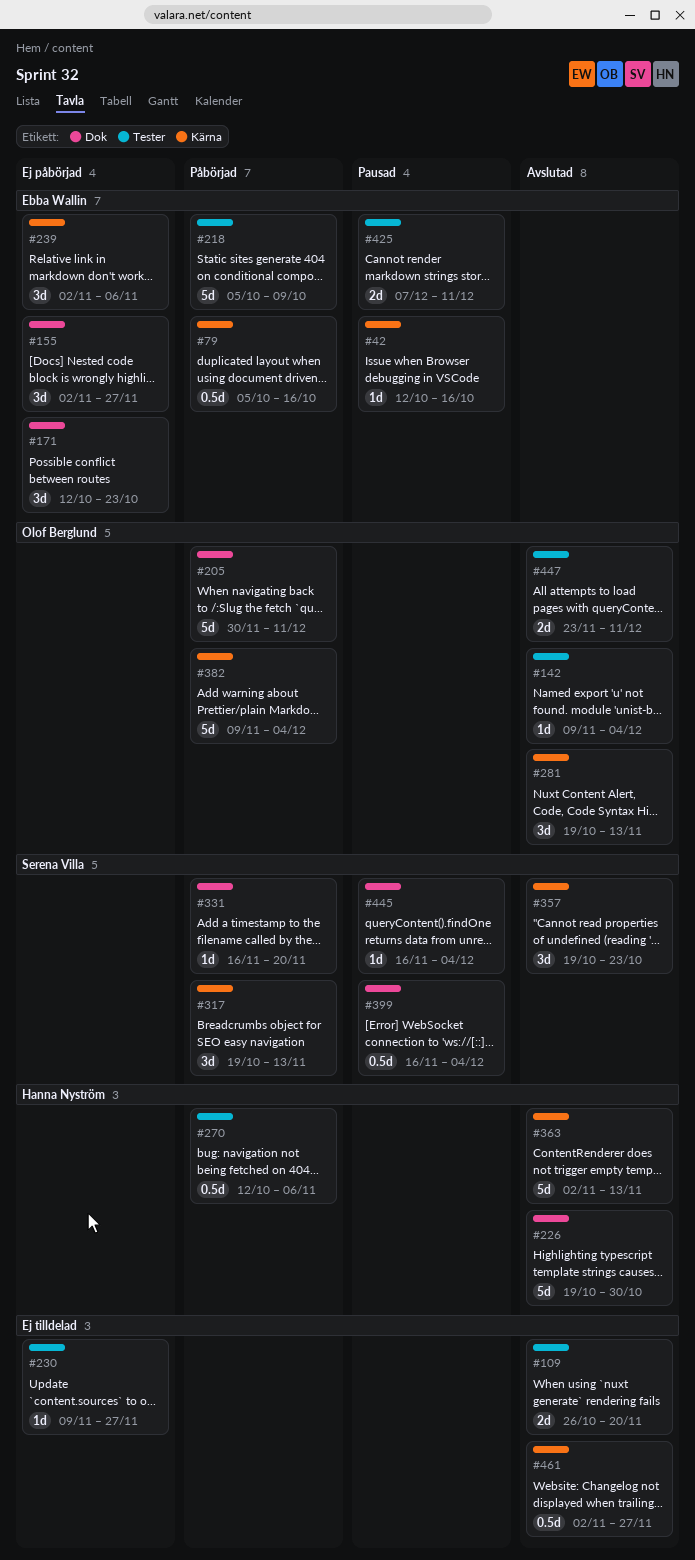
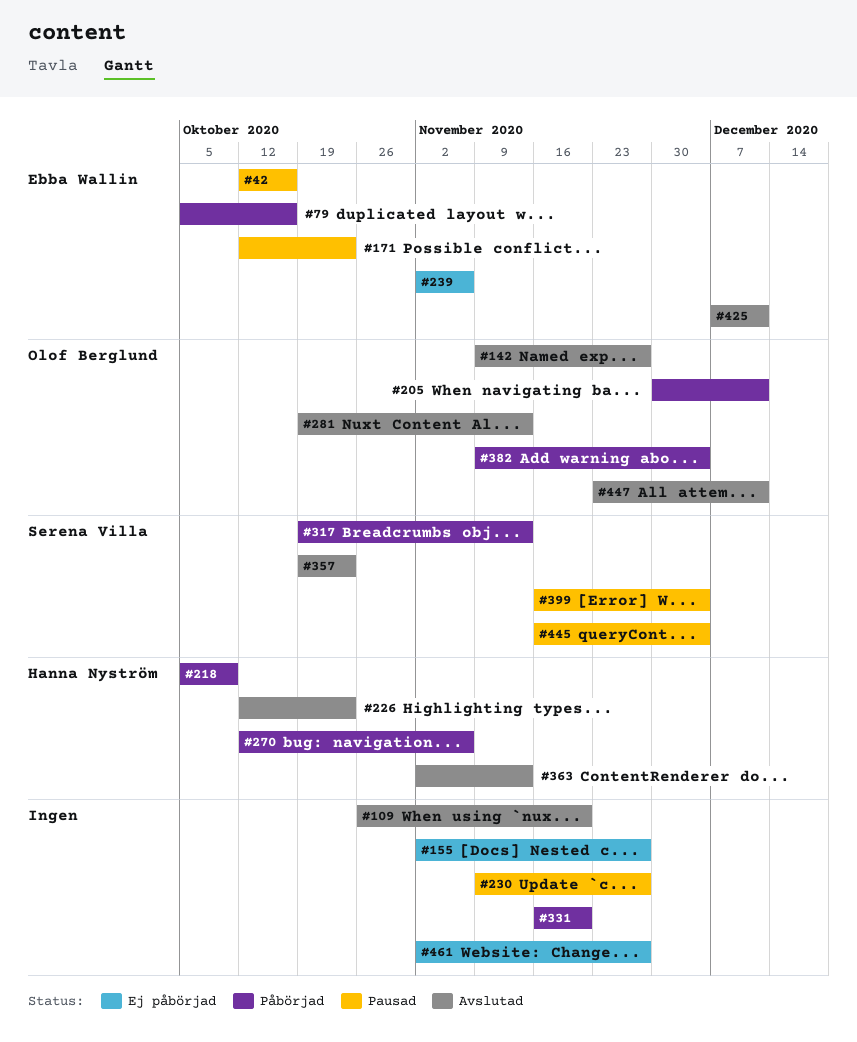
#142, due: Dec 4 -> Nov 27
#155, owner: Ebba Wallin -> none
#171, status: Ej påbörjad -> Pausad
#218, owner: Ebba Wallin -> Hanna Nyström
#226, start: Oct 19 -> Oct 12
#226, due: Oct 30 -> Oct 23
#230, status: Ej påbörjad -> Pausad
#331, owner: Serena Villa -> none
#425, status: Pausad -> Avslutad
#461, status: Avslutad -> Ej påbörjad

